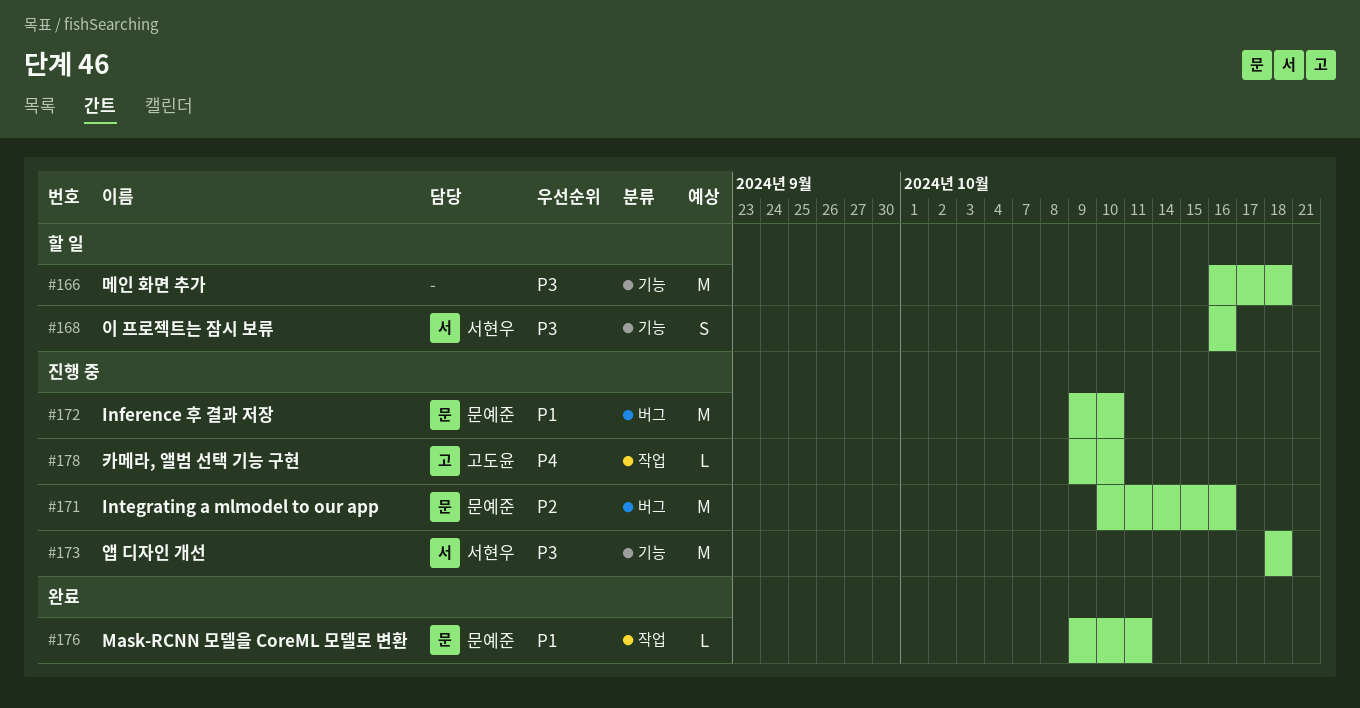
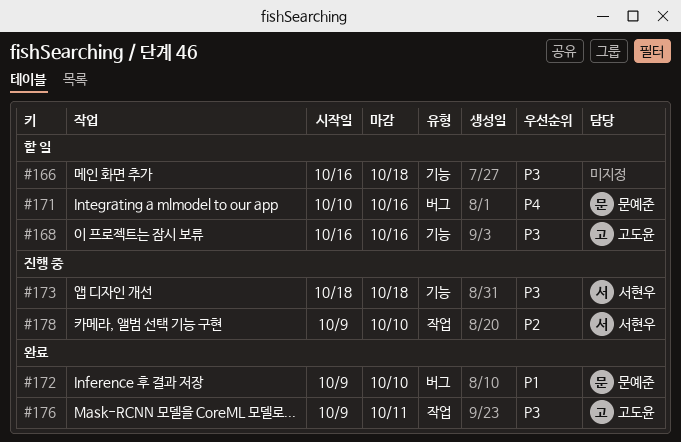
#168, owner: 서현우 -> 고도윤
#171, status: 진행 중 -> 할 일
#171, priority: P2 -> P4
#172, status: 진행 중 -> 완료
#176, owner: 문예준 -> 고도윤
#176, priority: P1 -> P3
#178, owner: 고도윤 -> 서현우
#178, priority: P4 -> P2

